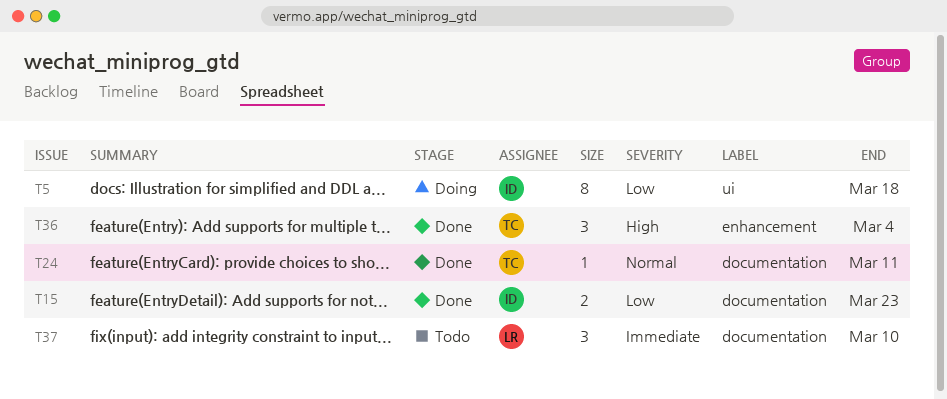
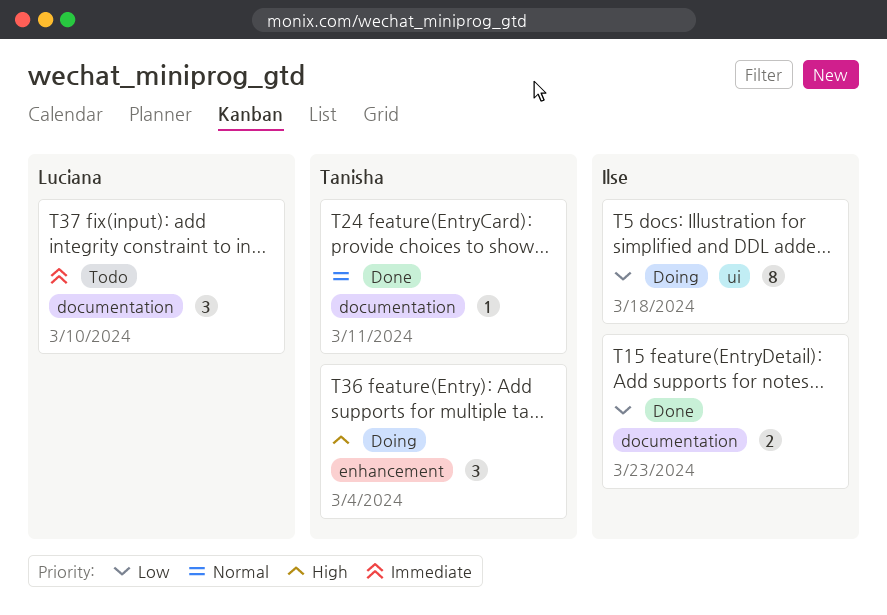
T36, status: Done -> Doing

